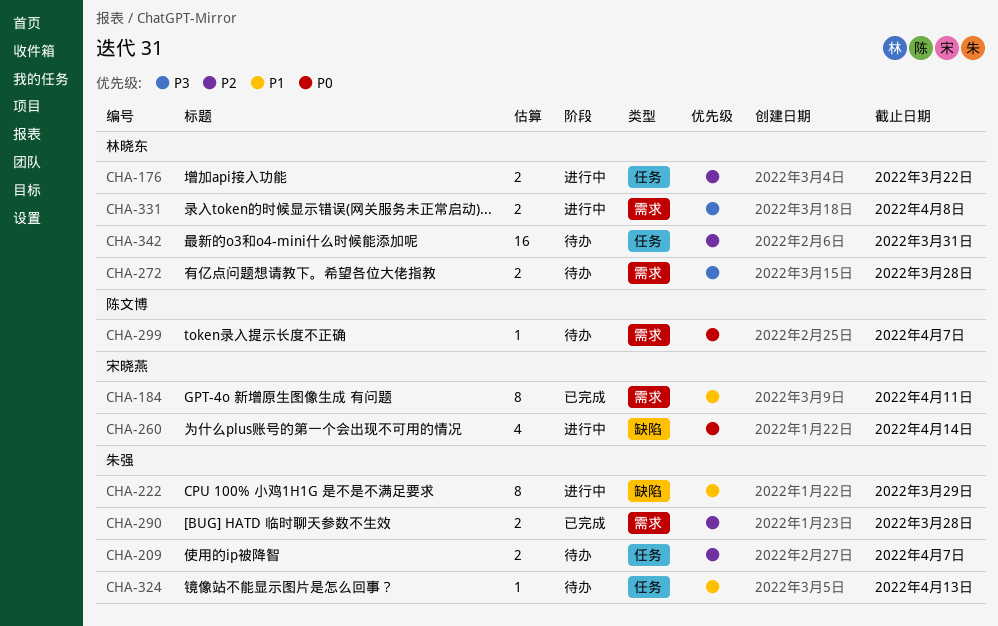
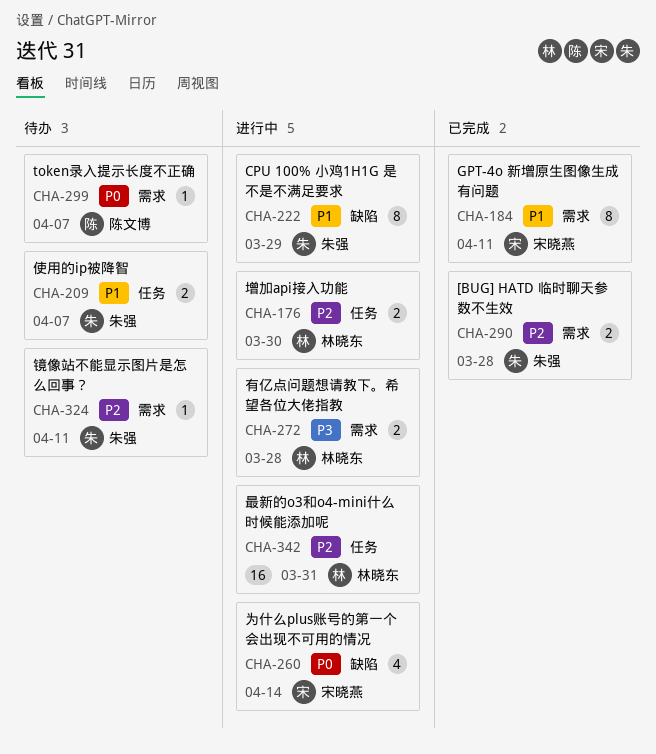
CHA-176, due: Mar 22 -> Mar 30
CHA-209, priority: P2 -> P1
CHA-272, status: 待办 -> 进行中
CHA-324, priority: P1 -> P2
CHA-324, label: 任务 -> 需求
CHA-324, due: Apr 13 -> Apr 11
CHA-331: present -> none
CHA-342, status: 待办 -> 进行中

